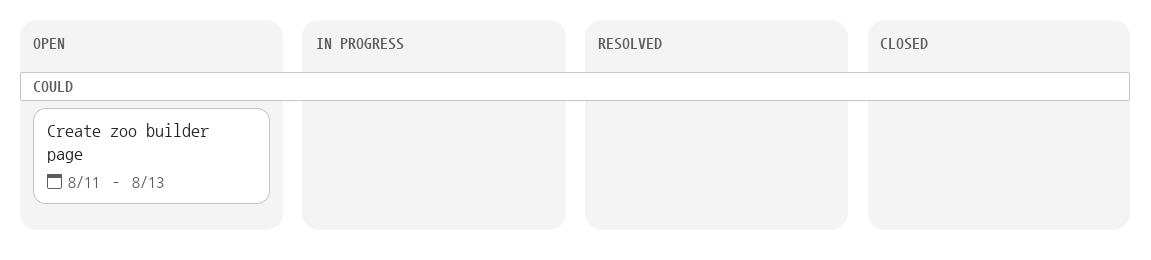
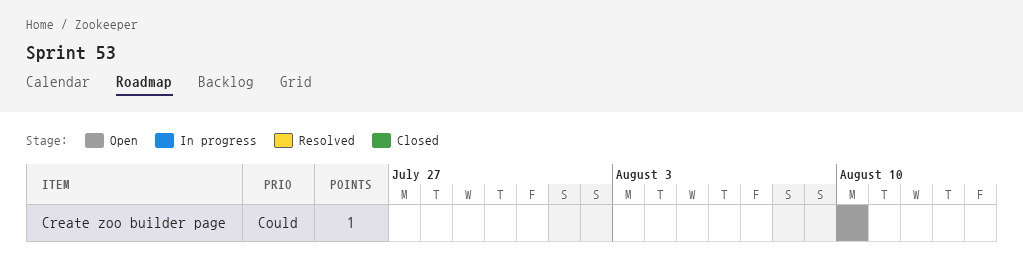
Create zoo builder page, start: Aug 11 -> Aug 10
Create zoo builder page, due: Aug 13 -> Aug 10

